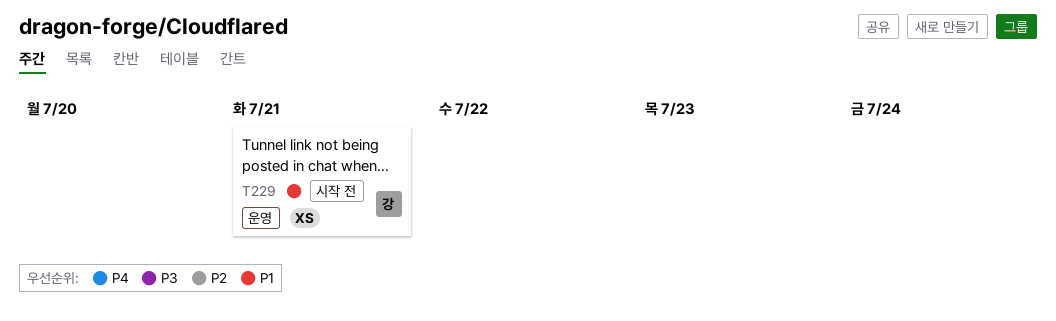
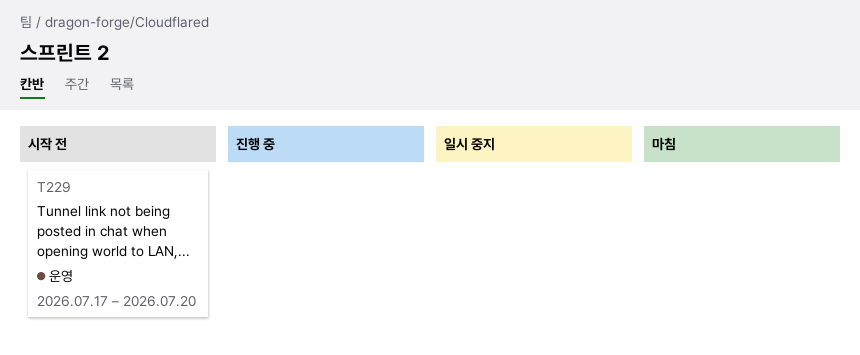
T229, due: Jul 21 -> Jul 20

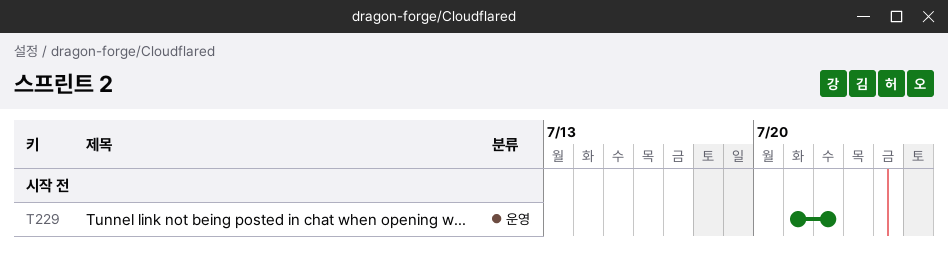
T229, start: Jul 17 -> Jul 21
T229, due: Jul 20 -> Jul 22

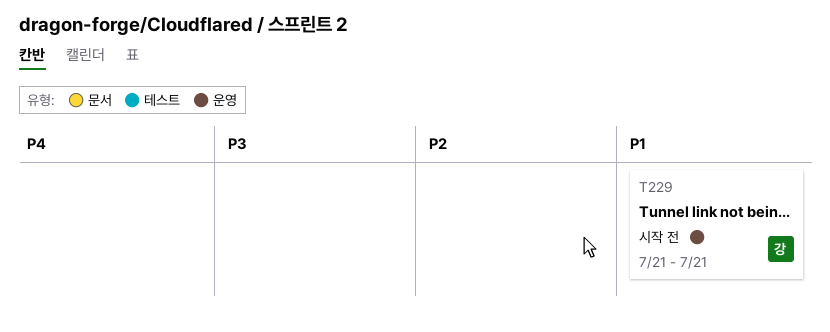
T229, due: Jul 22 -> Jul 21

